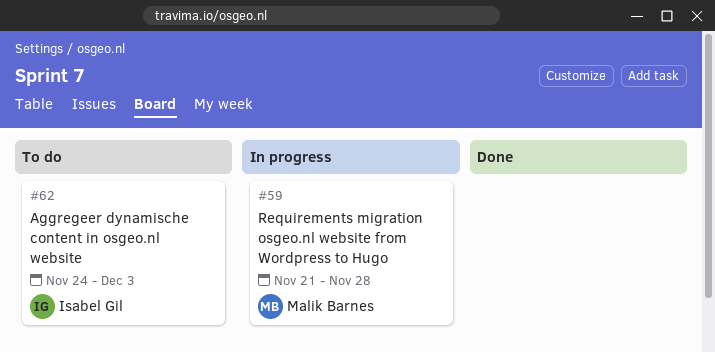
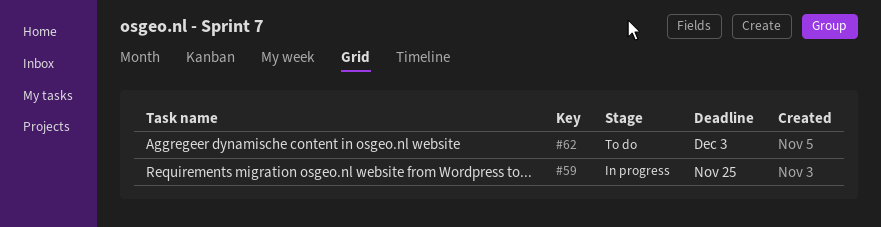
#59, due: Nov 28 -> Nov 25

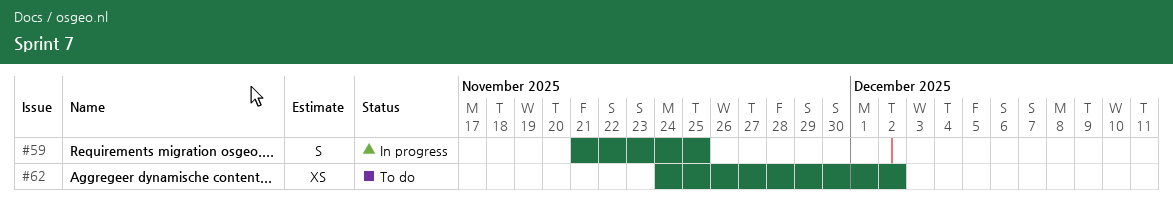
#62, due: Dec 3 -> Dec 2

